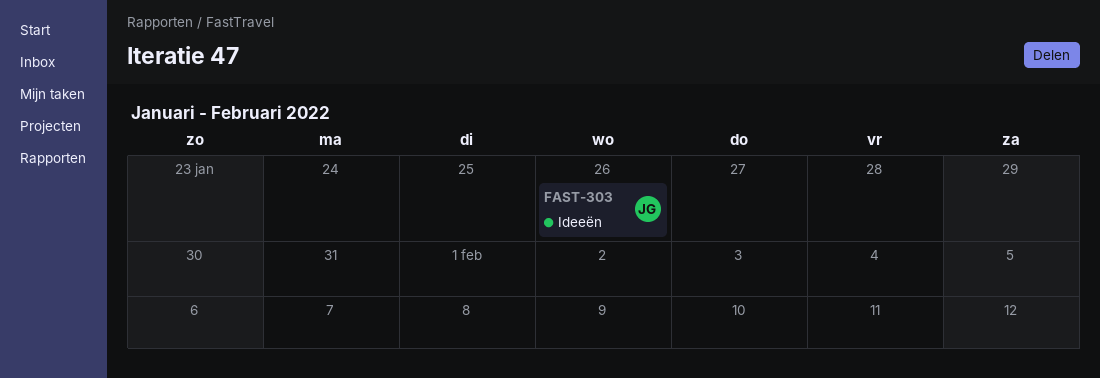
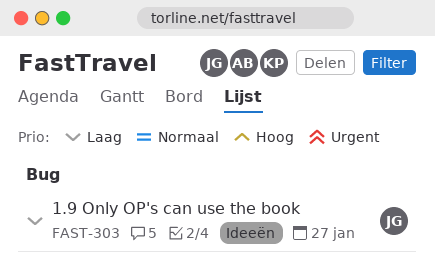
FAST-303, due: Jan 26 -> Jan 27

